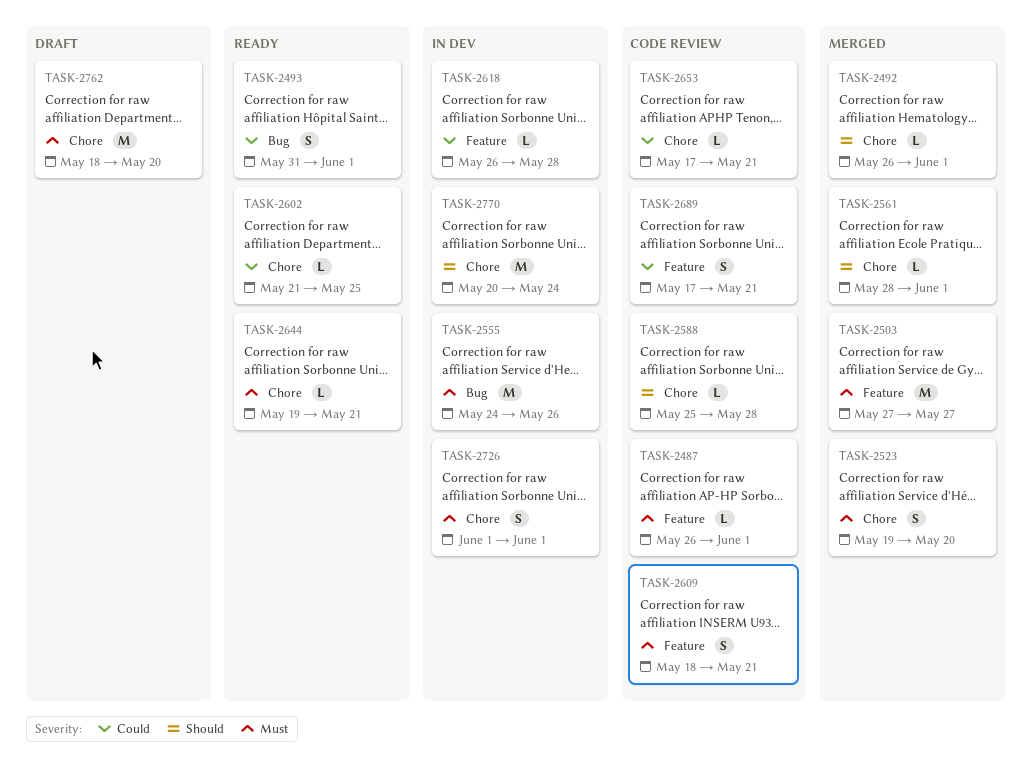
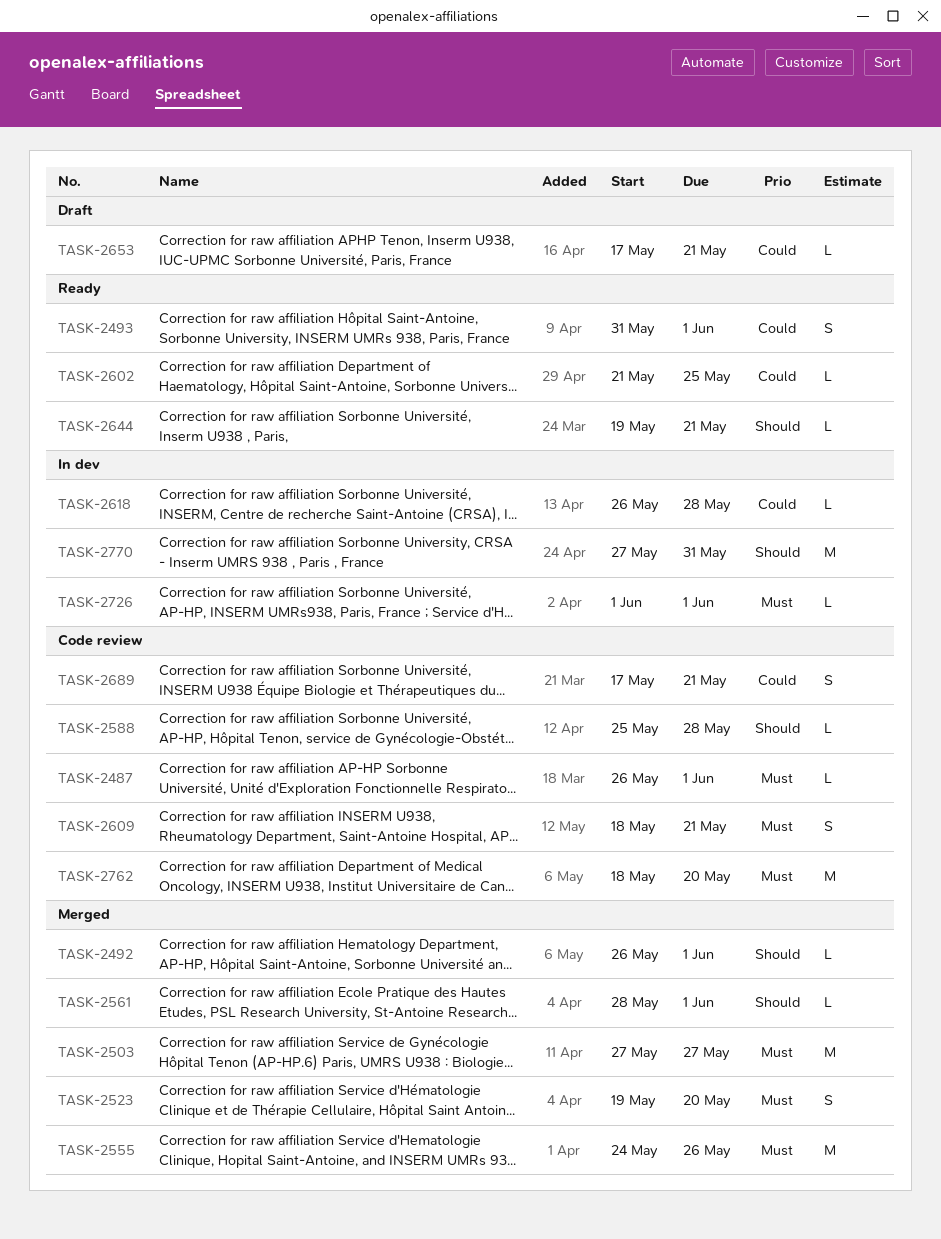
TASK-2555, status: In dev -> Merged
TASK-2644, priority: Must -> Should
TASK-2653, status: Code review -> Draft
TASK-2726, estimate: S -> L
TASK-2762, status: Draft -> Code review
TASK-2770, start: May 20 -> May 27
TASK-2770, due: May 24 -> May 31

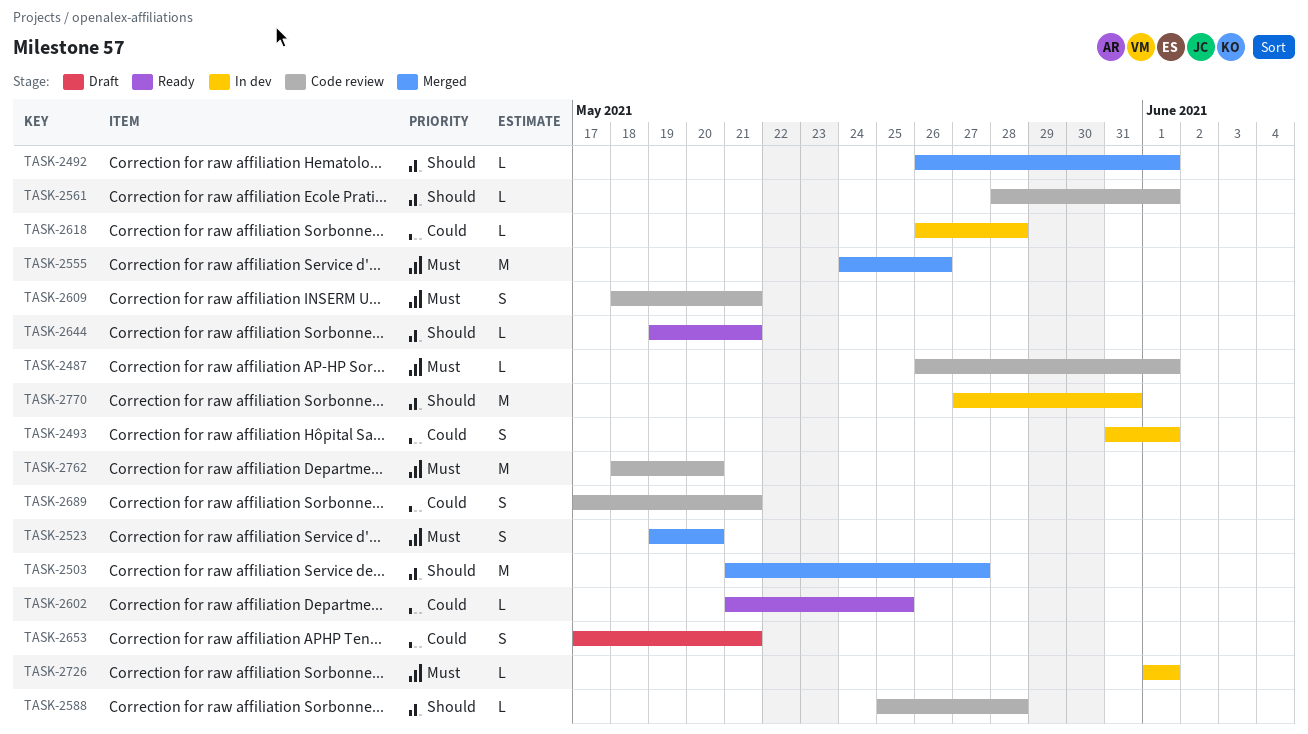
TASK-2493, status: Ready -> In dev
TASK-2503, priority: Must -> Should
TASK-2503, start: May 27 -> May 21
TASK-2561, status: Merged -> Code review
TASK-2653, estimate: L -> S

